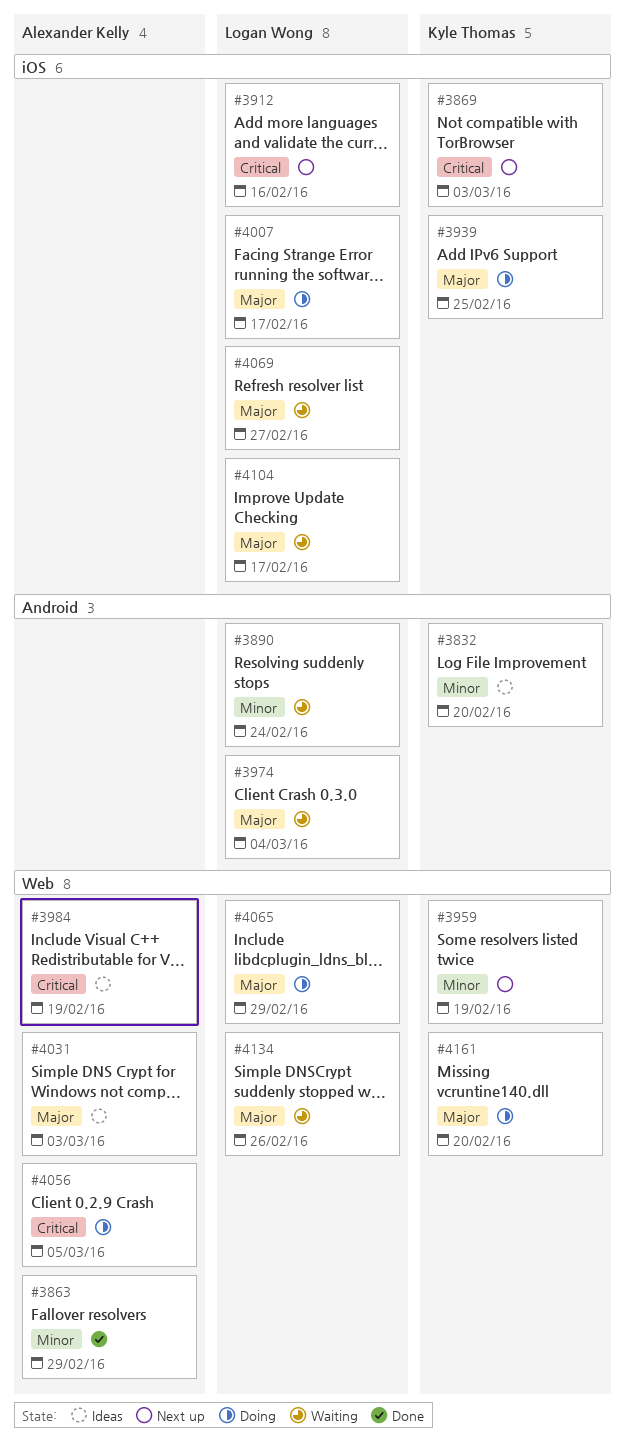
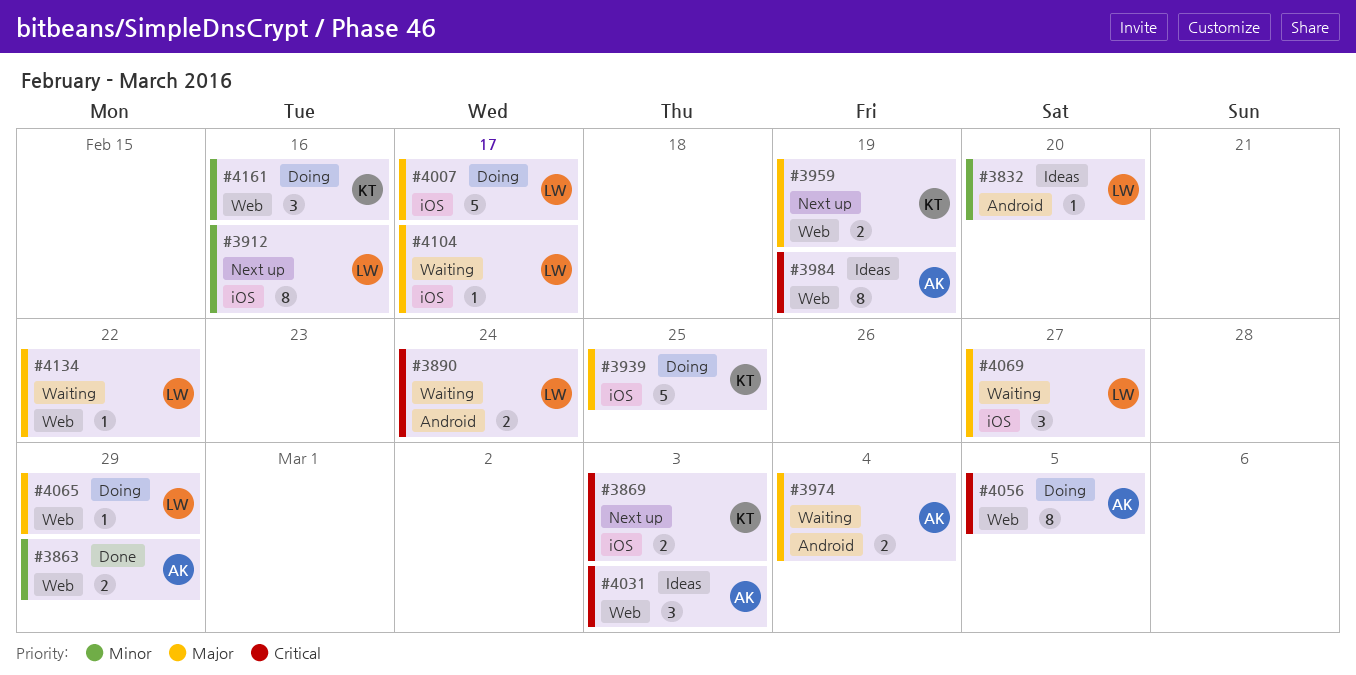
#3832, owner: Kyle Thomas -> Logan Wong
#3890, priority: Minor -> Critical
#3912, priority: Critical -> Minor
#3959, priority: Minor -> Major
#3974, owner: Logan Wong -> Alexander Kelly
#4031, priority: Major -> Critical
#4134, due: Feb 26 -> Feb 22
#4161, priority: Major -> Minor
#4161, due: Feb 20 -> Feb 16

